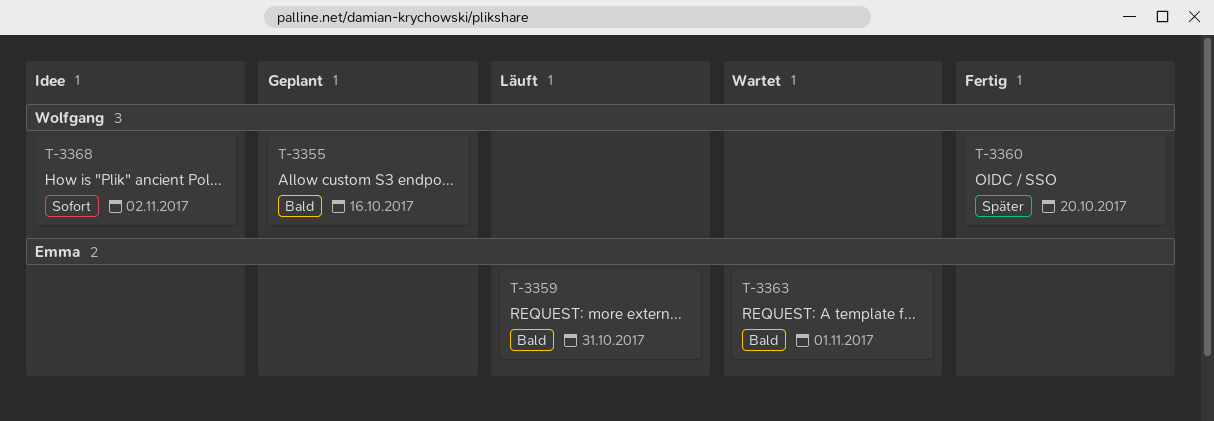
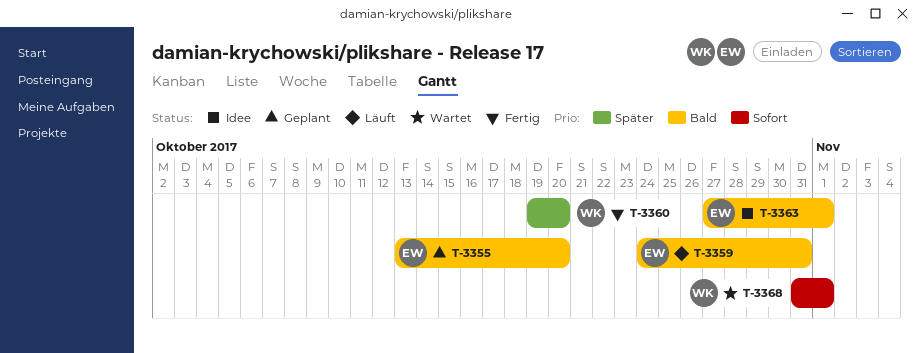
T-3355, owner: Wolfgang -> Emma
T-3355, due: Oct 16 -> Oct 20
T-3363, status: Wartet -> Idee
T-3368, status: Idee -> Wartet
T-3368, due: Nov 2 -> Nov 1

